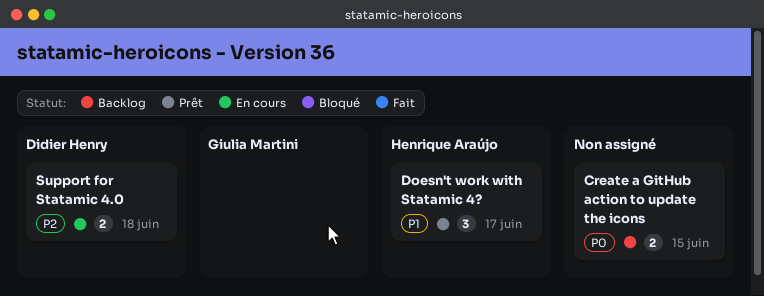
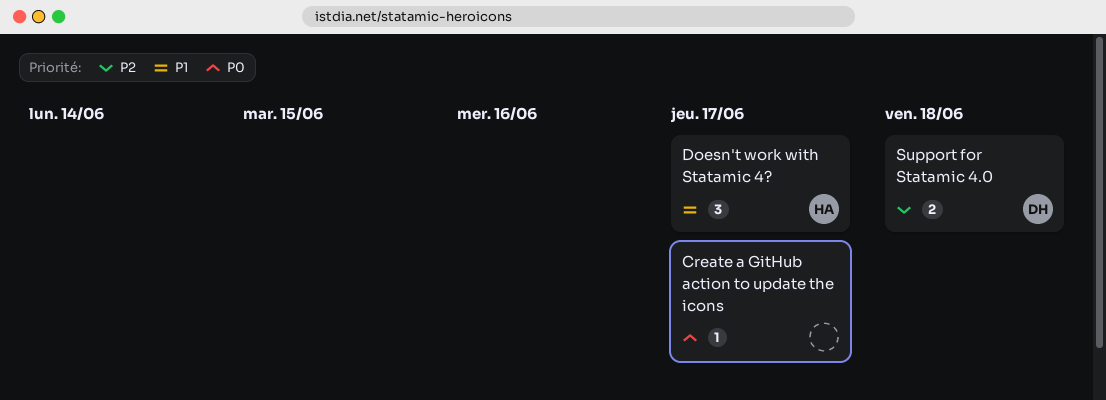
Create a GitHub action to update the icons, estimate: 2 -> 1
Create a GitHub action to update the icons, due: Jun 15 -> Jun 17

